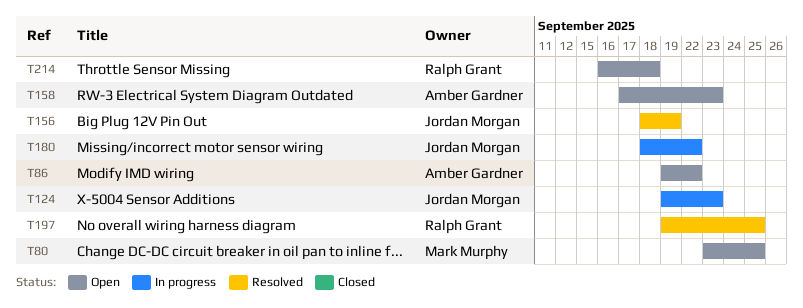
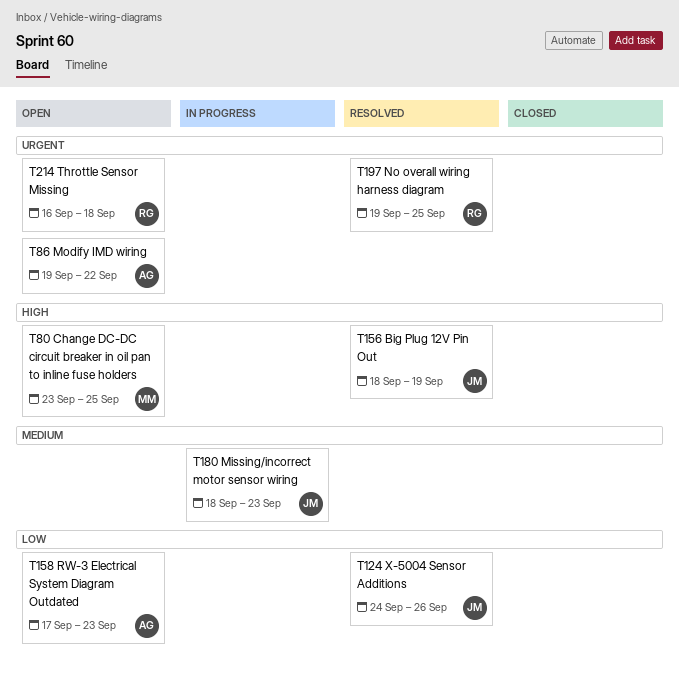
T124, status: In progress -> Resolved
T124, start: Sep 19 -> Sep 24
T124, due: Sep 23 -> Sep 26
T180, due: Sep 22 -> Sep 23

